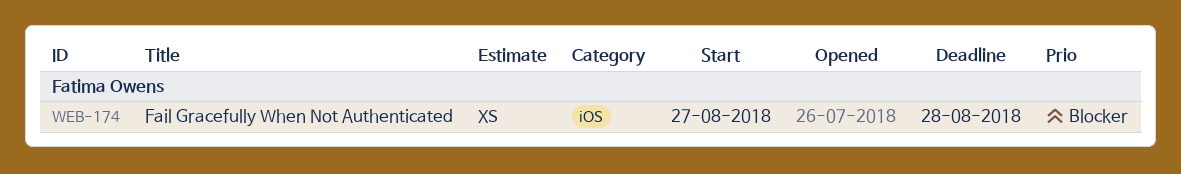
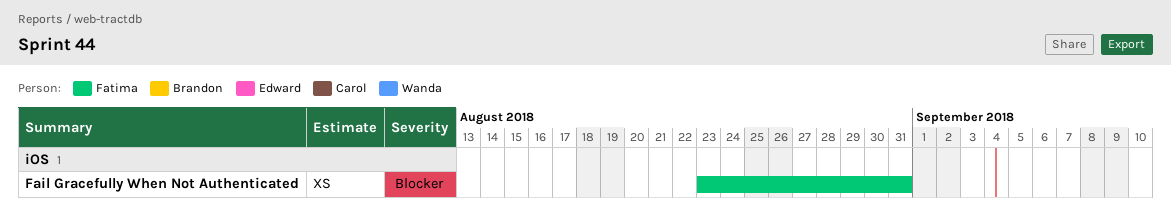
Fail Gracefully When Not Authenticated, start: Aug 27 -> Aug 23
Fail Gracefully When Not Authenticated, due: Aug 28 -> Aug 31

